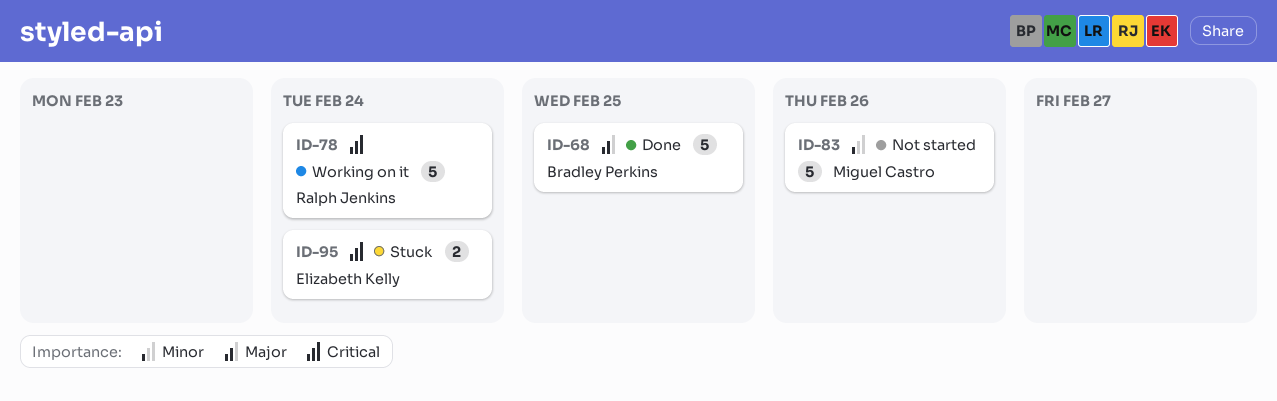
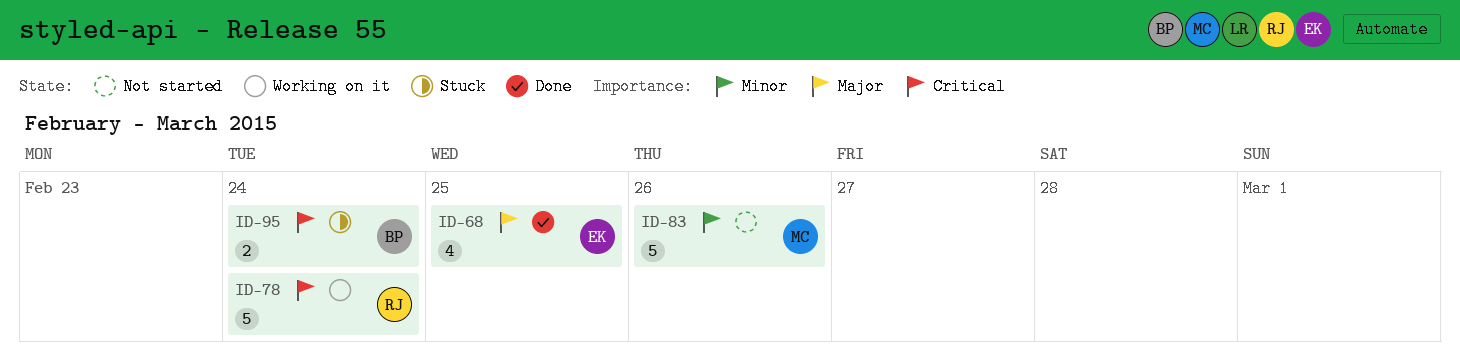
ID-68, owner: Bradley Perkins -> Elizabeth Kelly
ID-68, estimate: 5 -> 4
ID-95, owner: Elizabeth Kelly -> Bradley Perkins

